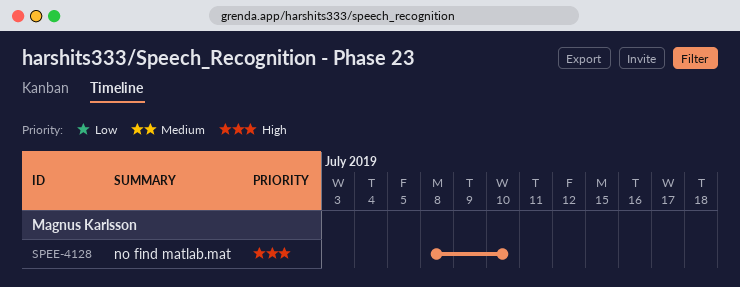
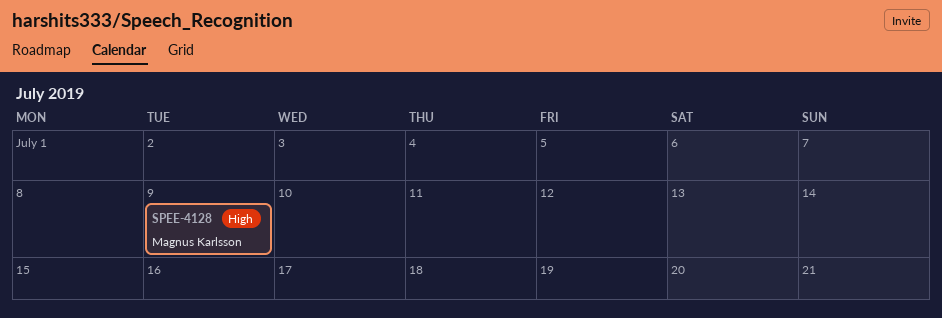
SPEE-4128, due: Jul 10 -> Jul 9

